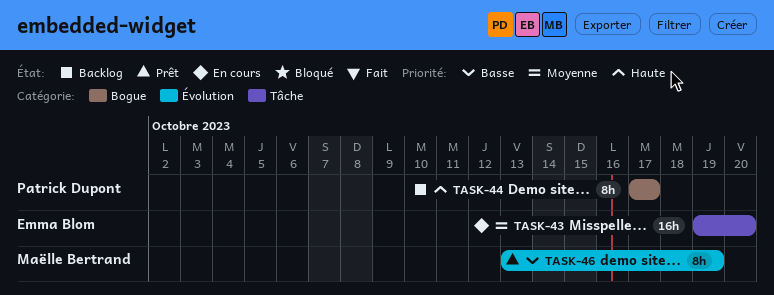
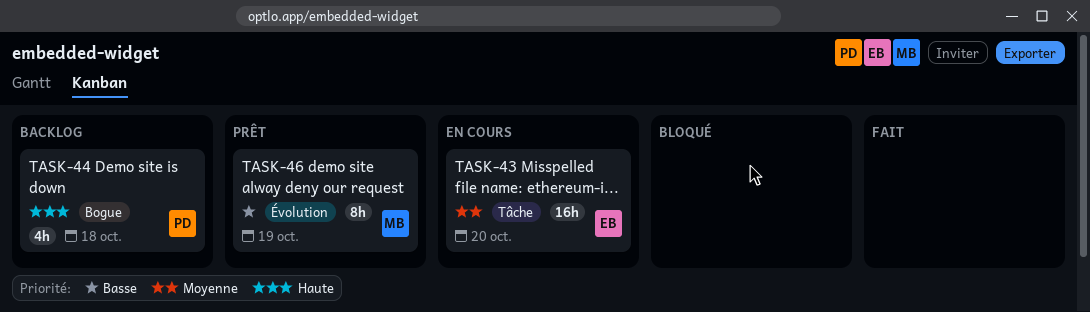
TASK-44, estimate: 8h -> 4h
TASK-44, due: Oct 17 -> Oct 18

